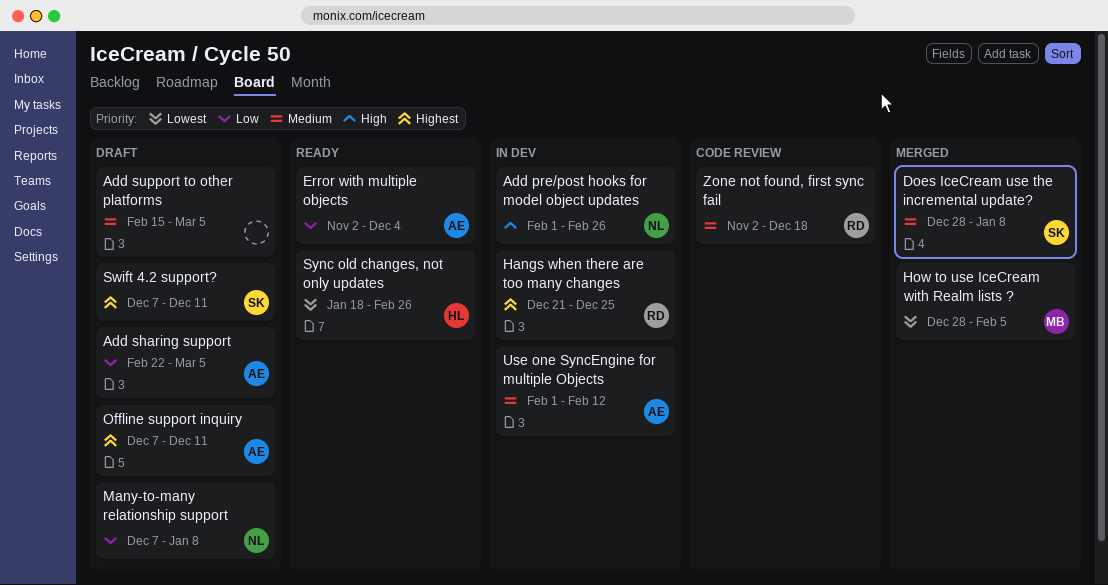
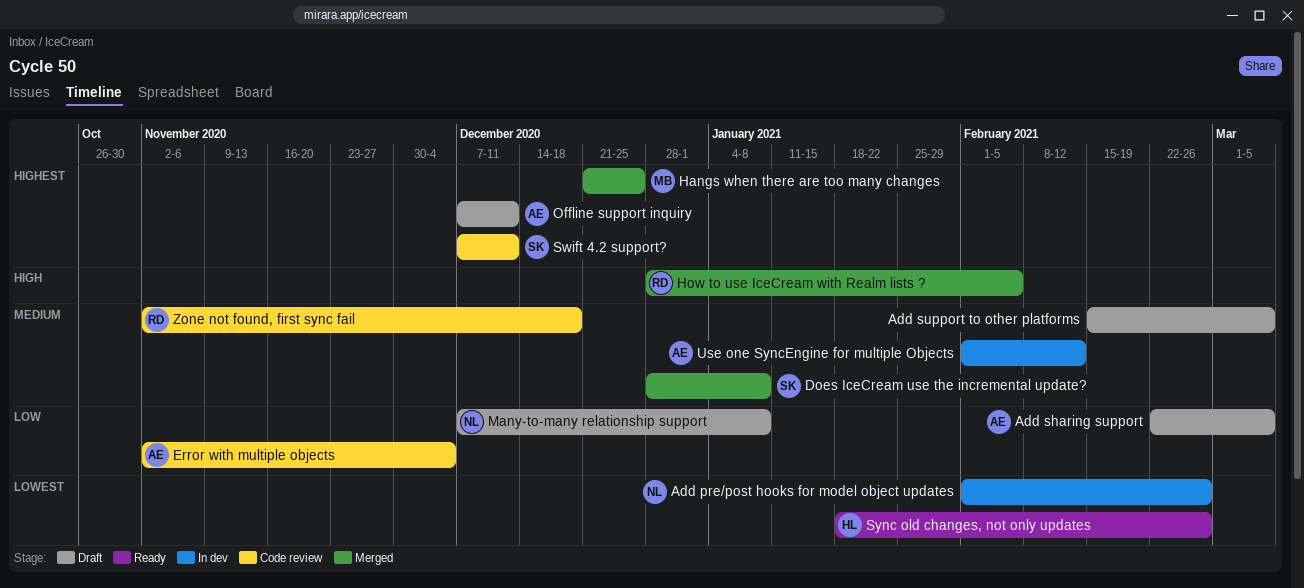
Add pre/post hooks for model object updates, priority: High -> Lowest
Error with multiple objects, status: Ready -> Code review
Hangs when there are too many changes, status: In dev -> Merged
Hangs when there are too many changes, owner: RD -> MB
How to use IceCream with Realm lists ?, owner: MB -> RD
How to use IceCream with Realm lists ?, priority: Lowest -> High
Swift 4.2 support?, status: Draft -> Code review

